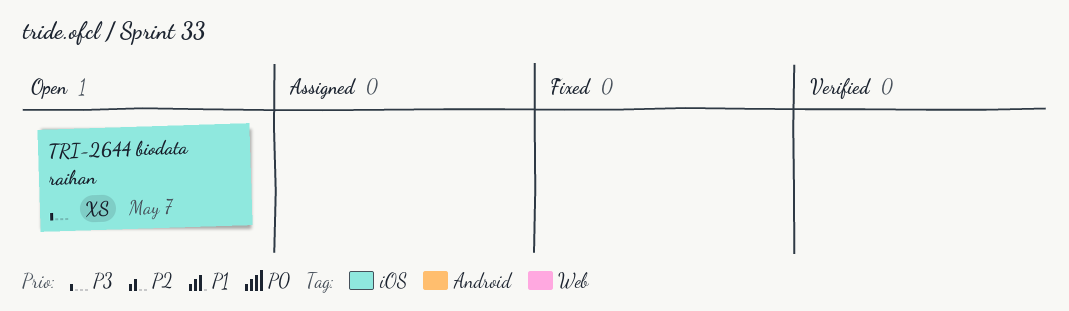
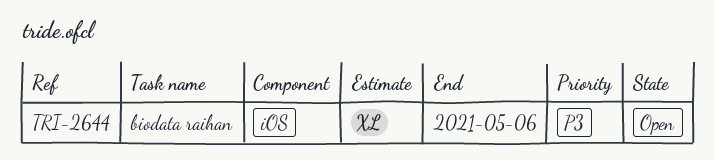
TRI-2644, estimate: XS -> XL
TRI-2644, due: May 7 -> May 6

